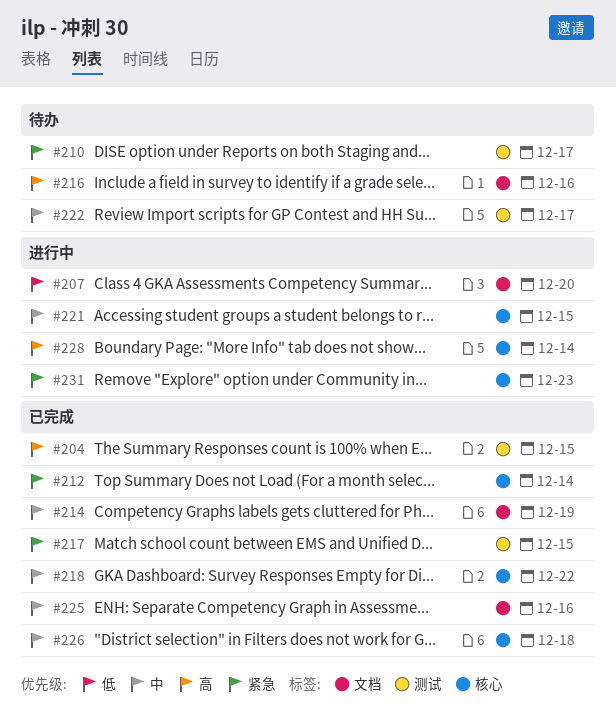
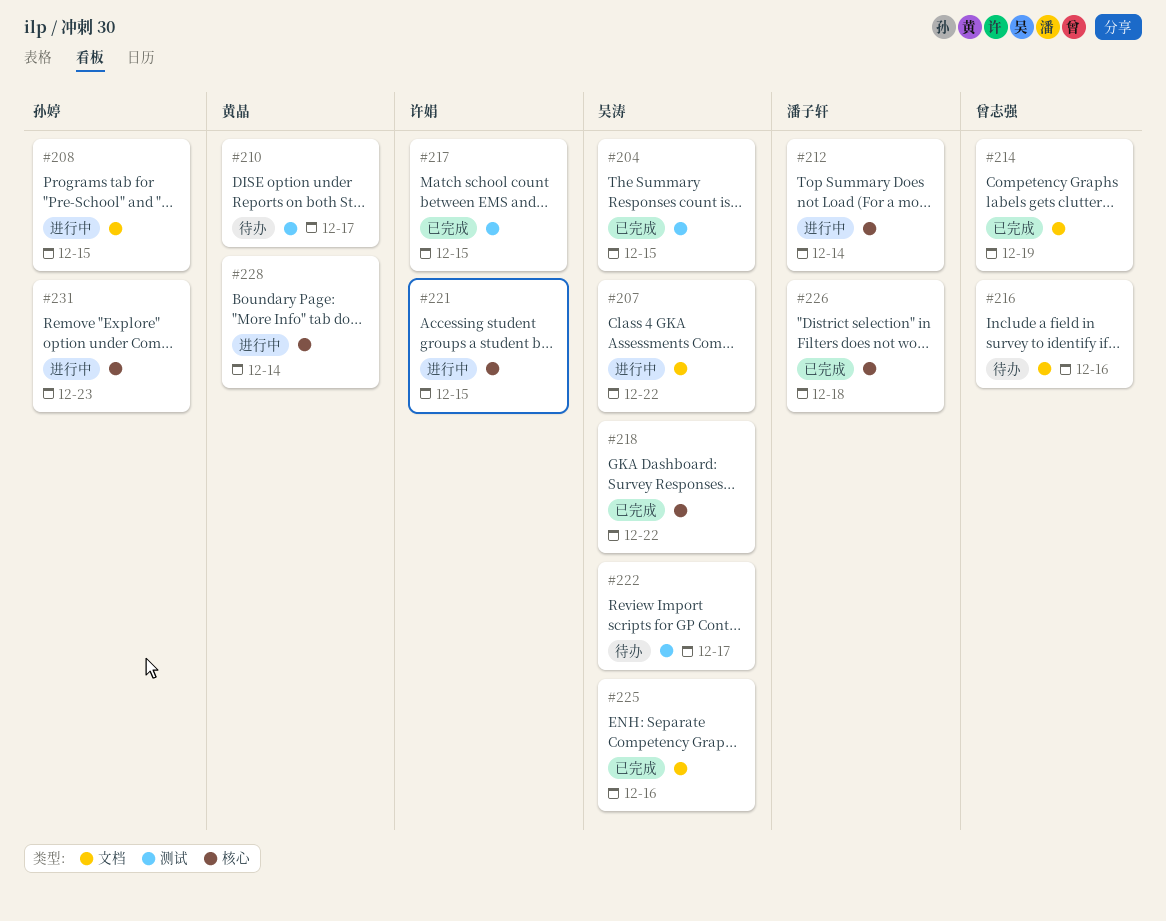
#207, due: Dec 20 -> Dec 22
#208: none -> present
#212, status: 已完成 -> 进行中

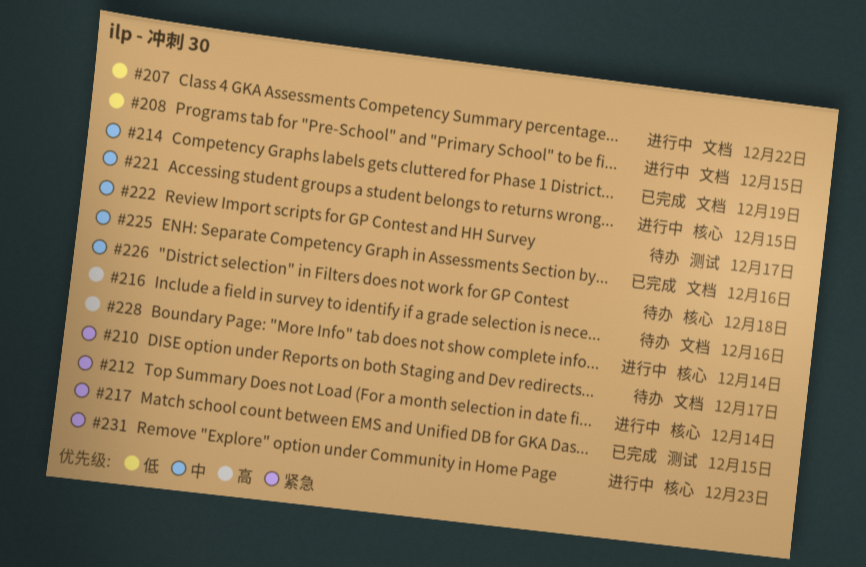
#204: present -> none
#210, label: 测试 -> 文档
#218: present -> none
#226, status: 已完成 -> 待办

